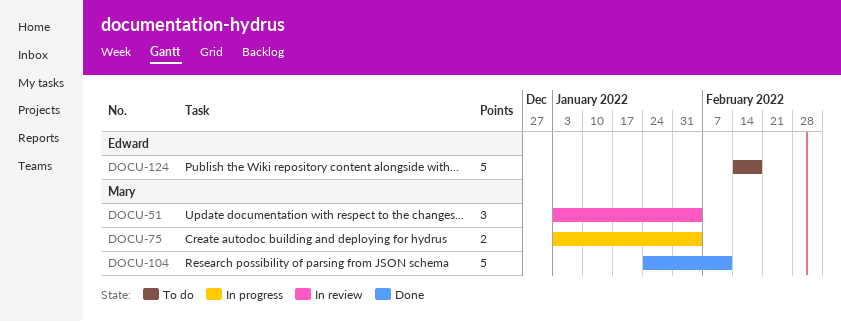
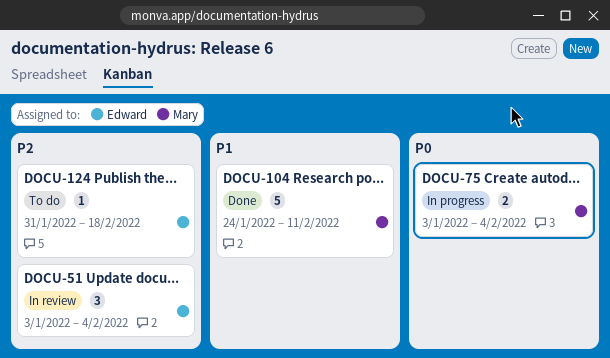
DOCU-51, owner: Mary -> Edward
DOCU-124, estimate: 5 -> 1
DOCU-124, start: Feb 14 -> Jan 31

